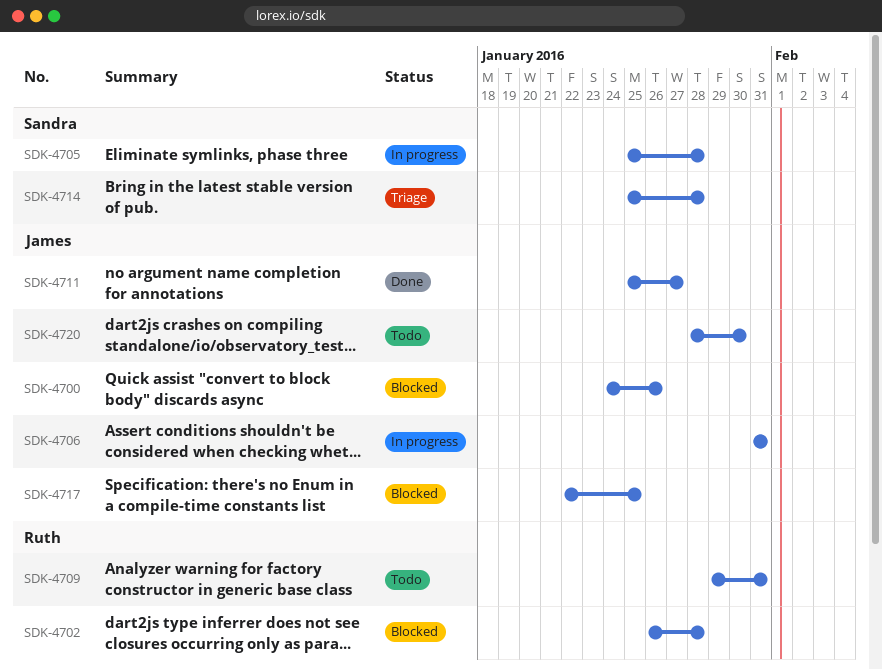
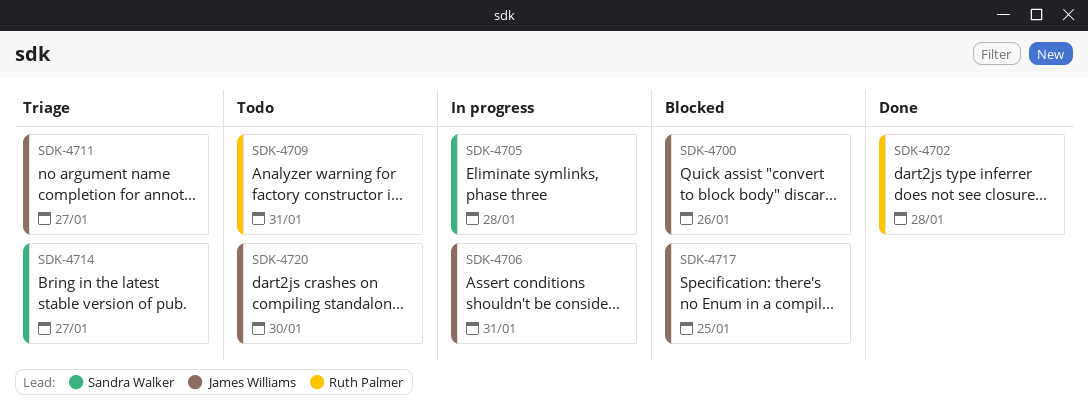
SDK-4702, status: Blocked -> Done
SDK-4711, status: Done -> Triage
SDK-4714, due: Jan 28 -> Jan 27

